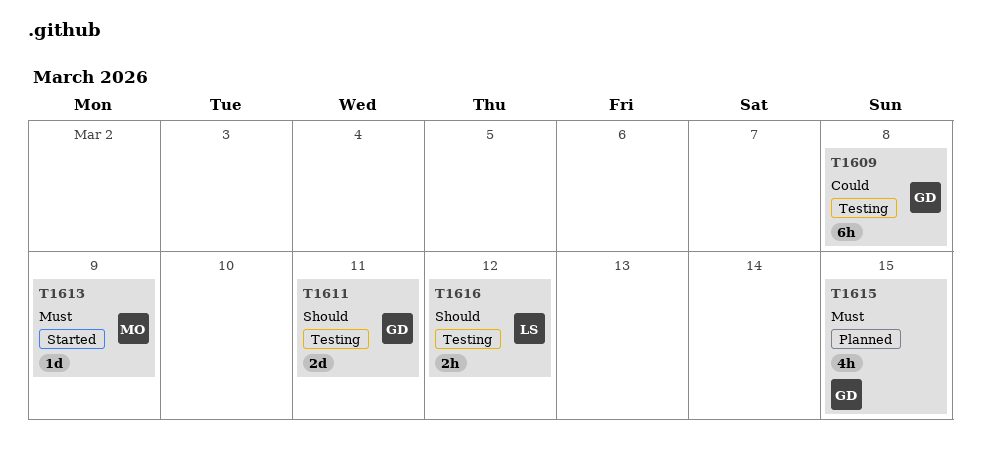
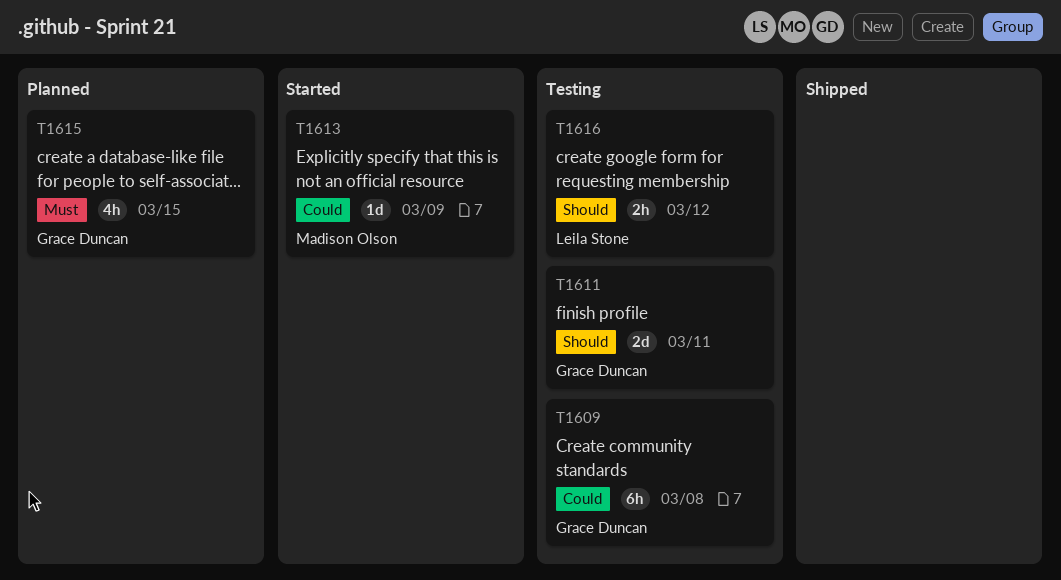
T1613, priority: Must -> Could

